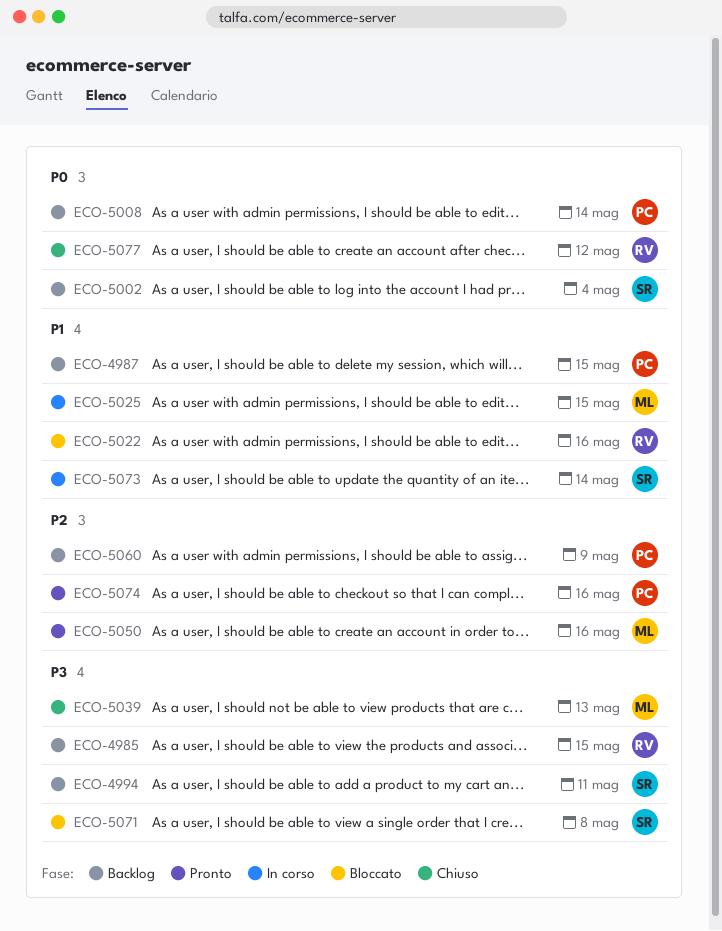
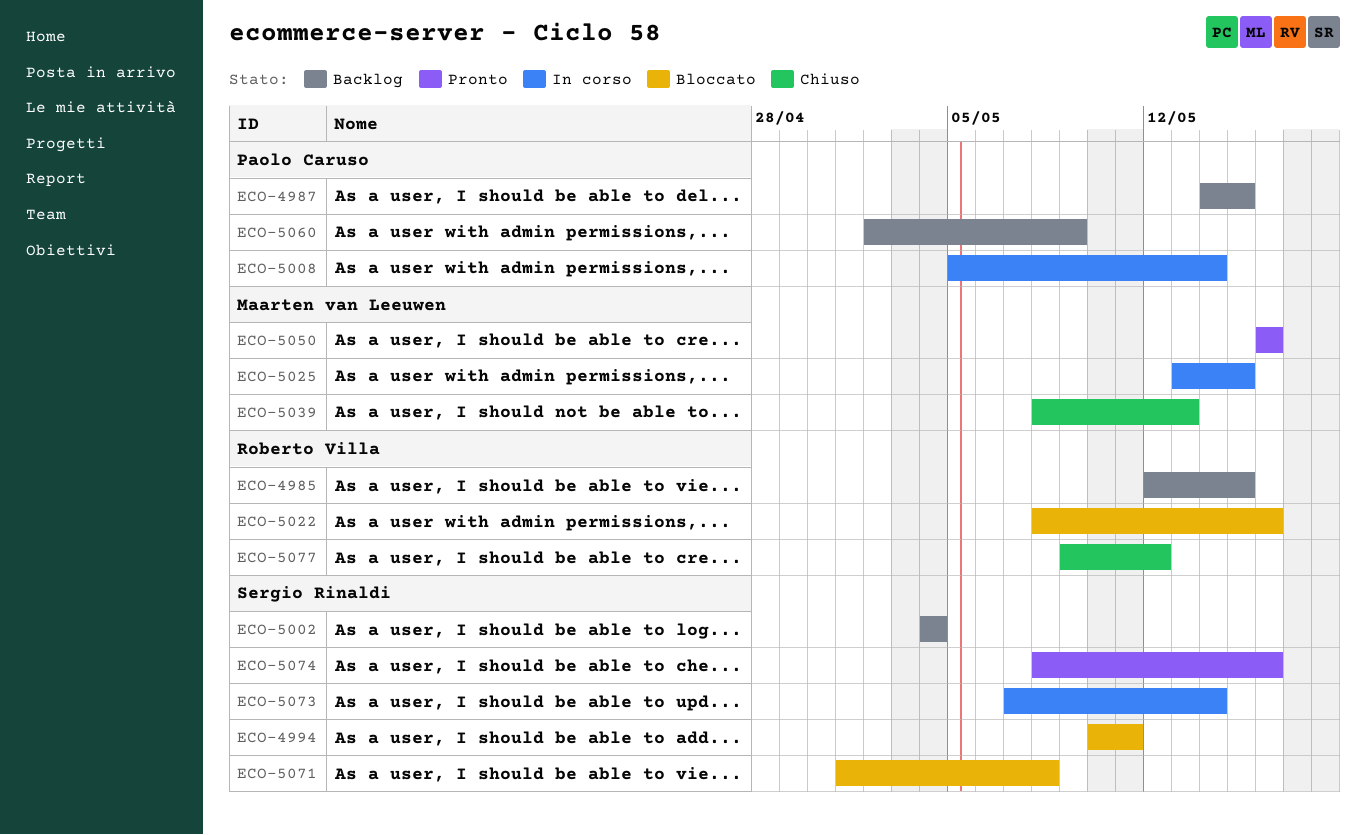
ECO-4994, status: Backlog -> Bloccato
ECO-5008, status: Backlog -> In corso
ECO-5074, owner: Paolo Caruso -> Sergio Rinaldi

